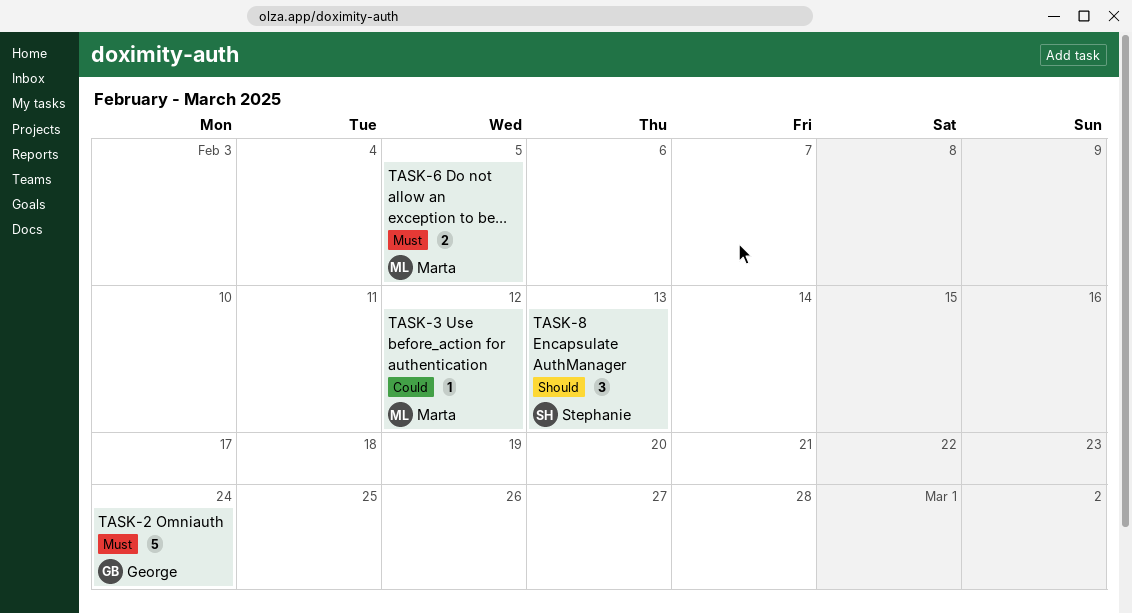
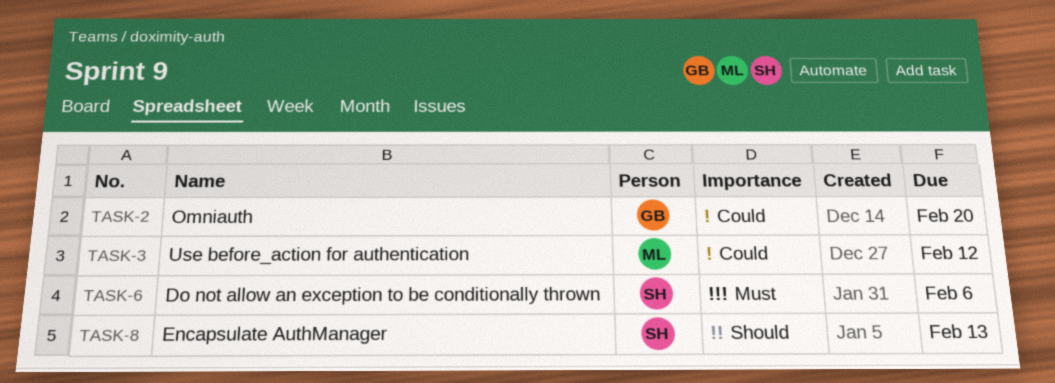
TASK-2, priority: Must -> Could
TASK-2, due: Feb 24 -> Feb 20
TASK-6, owner: Marta -> Stephanie
TASK-6, due: Feb 5 -> Feb 6

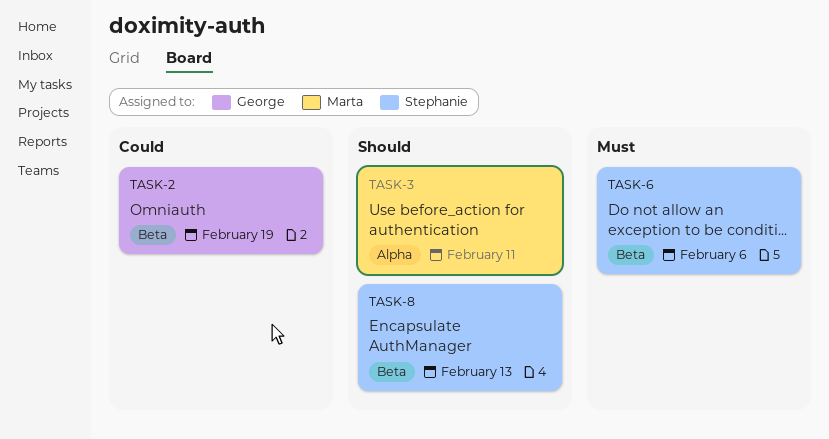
TASK-2, due: Feb 20 -> Feb 19
TASK-3, priority: Could -> Should
TASK-3, due: Feb 12 -> Feb 11

